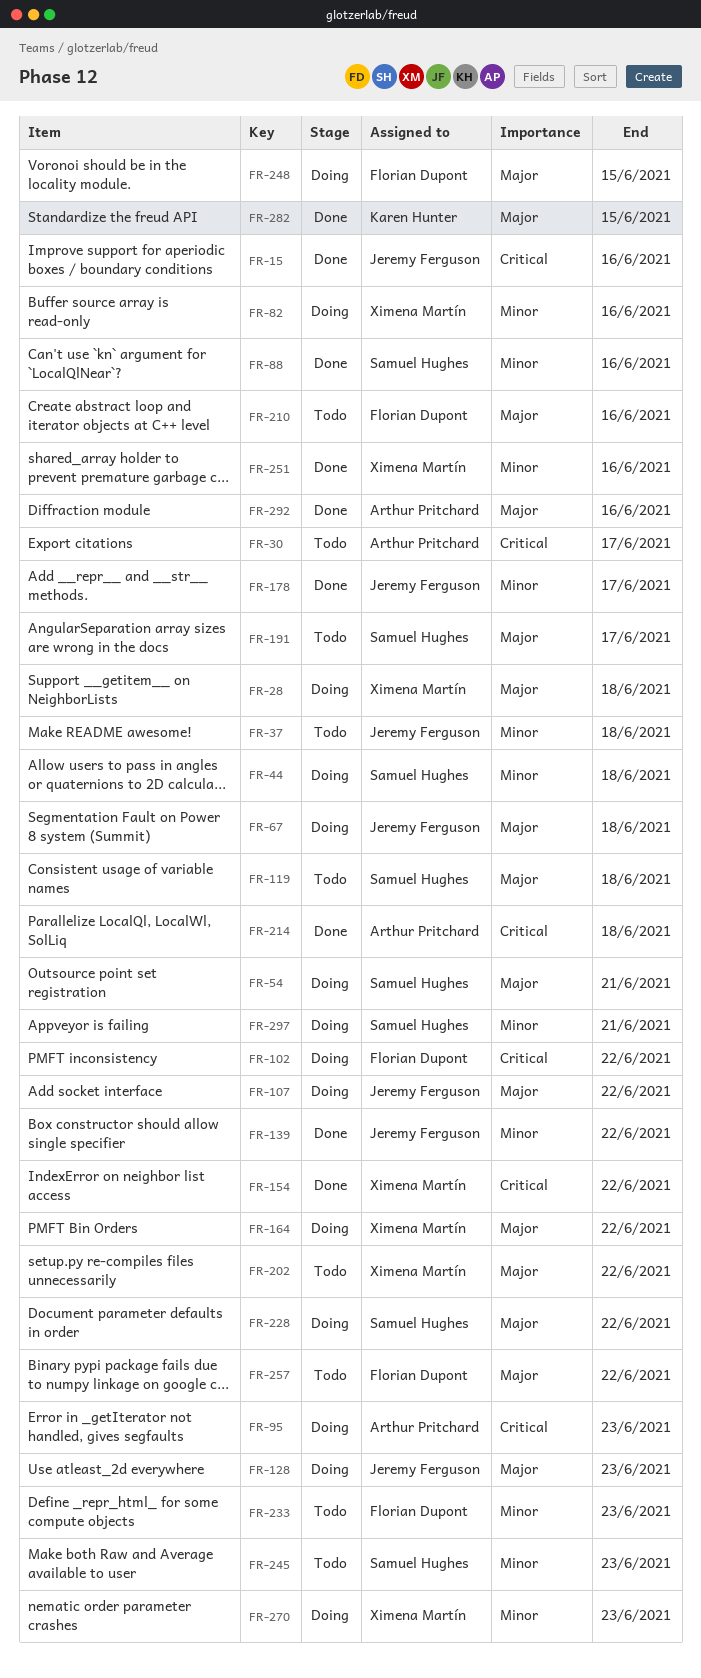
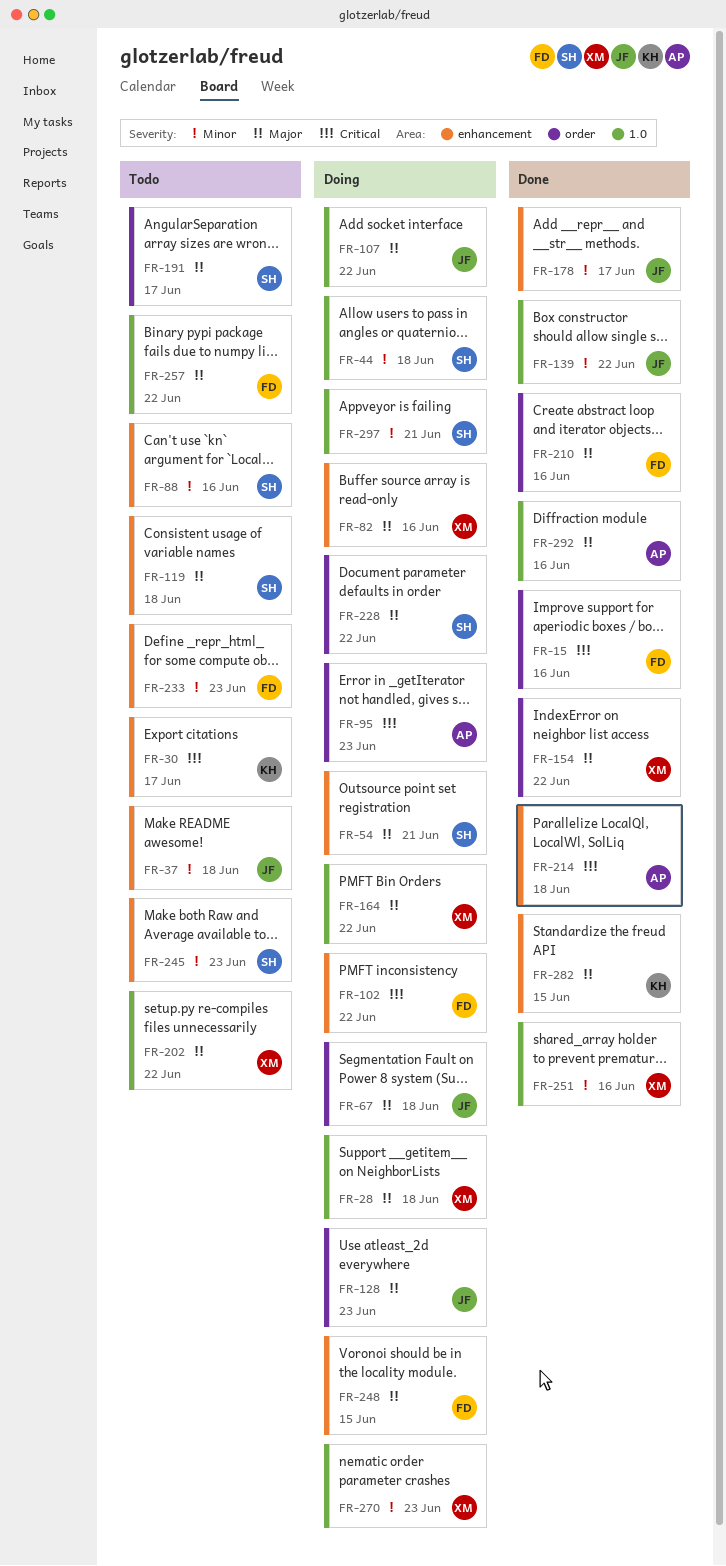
FR-15, owner: Jeremy Ferguson -> Florian Dupont
FR-30, owner: Arthur Pritchard -> Karen Hunter
FR-82, priority: Minor -> Major
FR-88, status: Done -> Todo
FR-154, priority: Critical -> Major
FR-210, status: Todo -> Done

